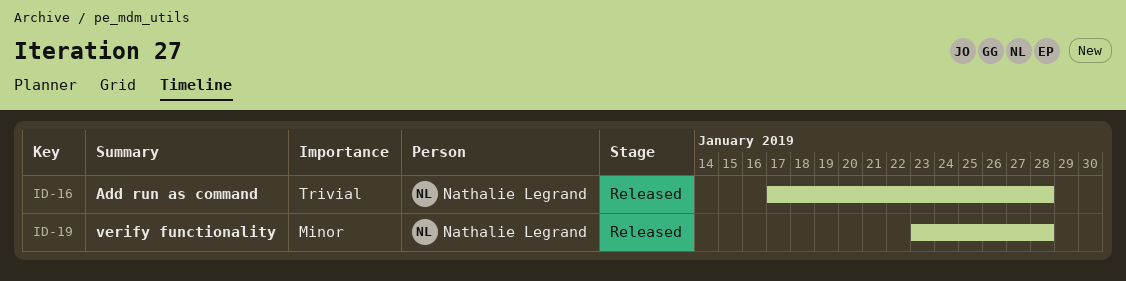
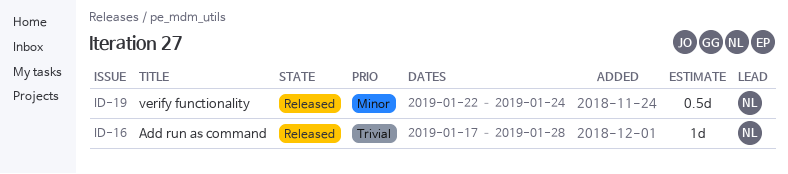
ID-19, start: Jan 23 -> Jan 22
ID-19, due: Jan 28 -> Jan 24

